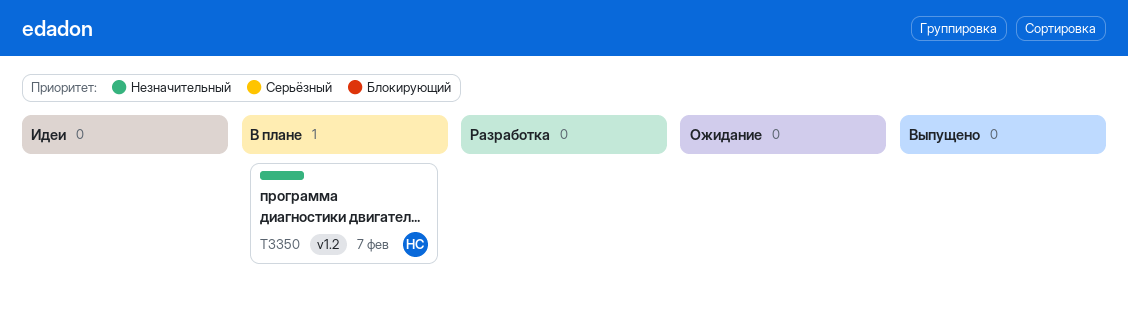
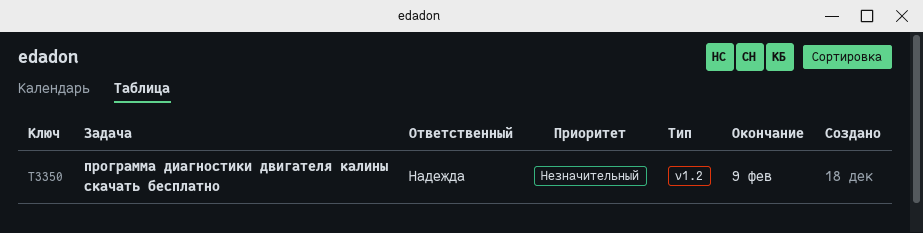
T3350, due: Feb 7 -> Feb 9

